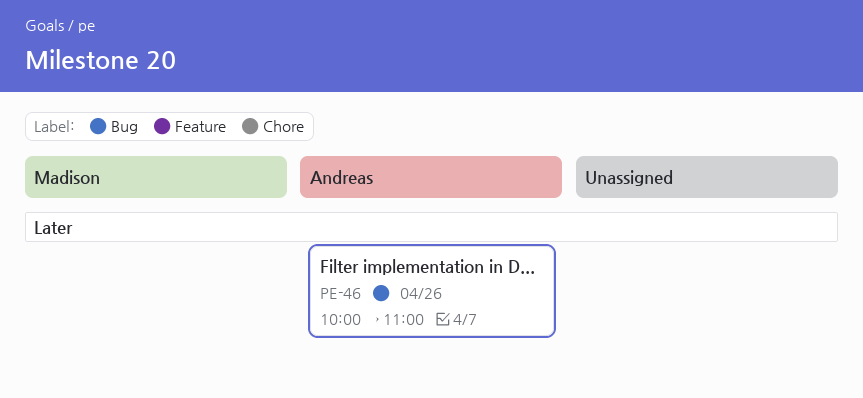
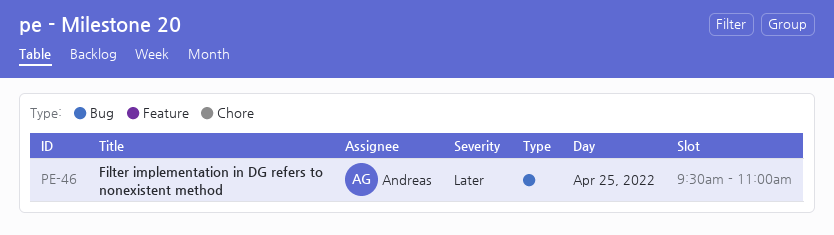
PE-46, day: Apr 26 -> Apr 25
PE-46, begins: 10:00 -> 09:30

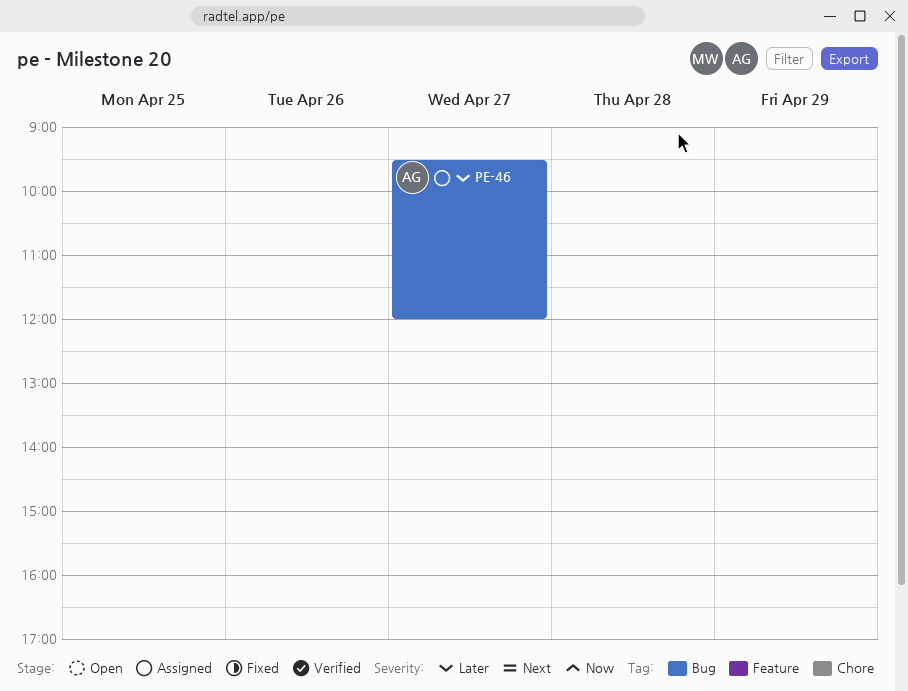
PE-46, day: Apr 25 -> Apr 27
PE-46, ends: 11:00 -> 12:00

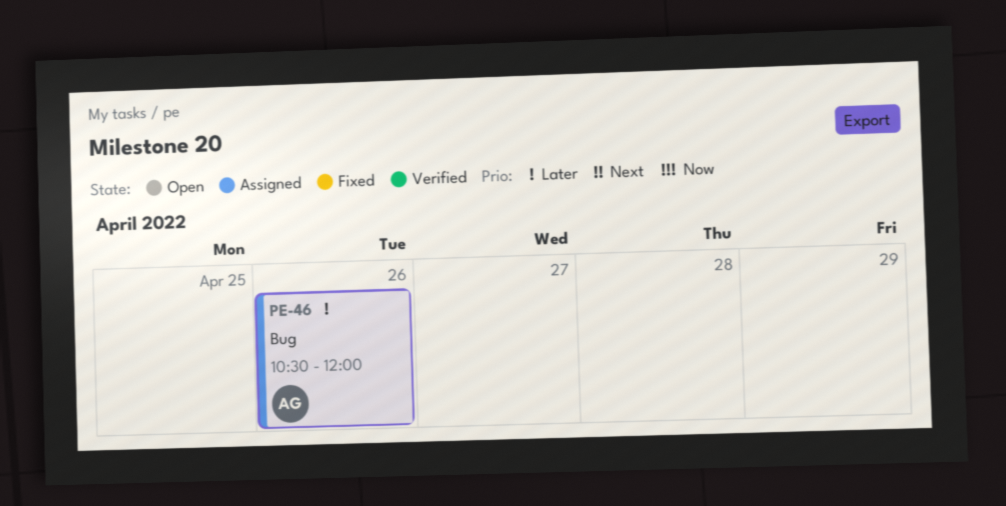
PE-46, day: Apr 27 -> Apr 26
PE-46, begins: 09:30 -> 10:30

